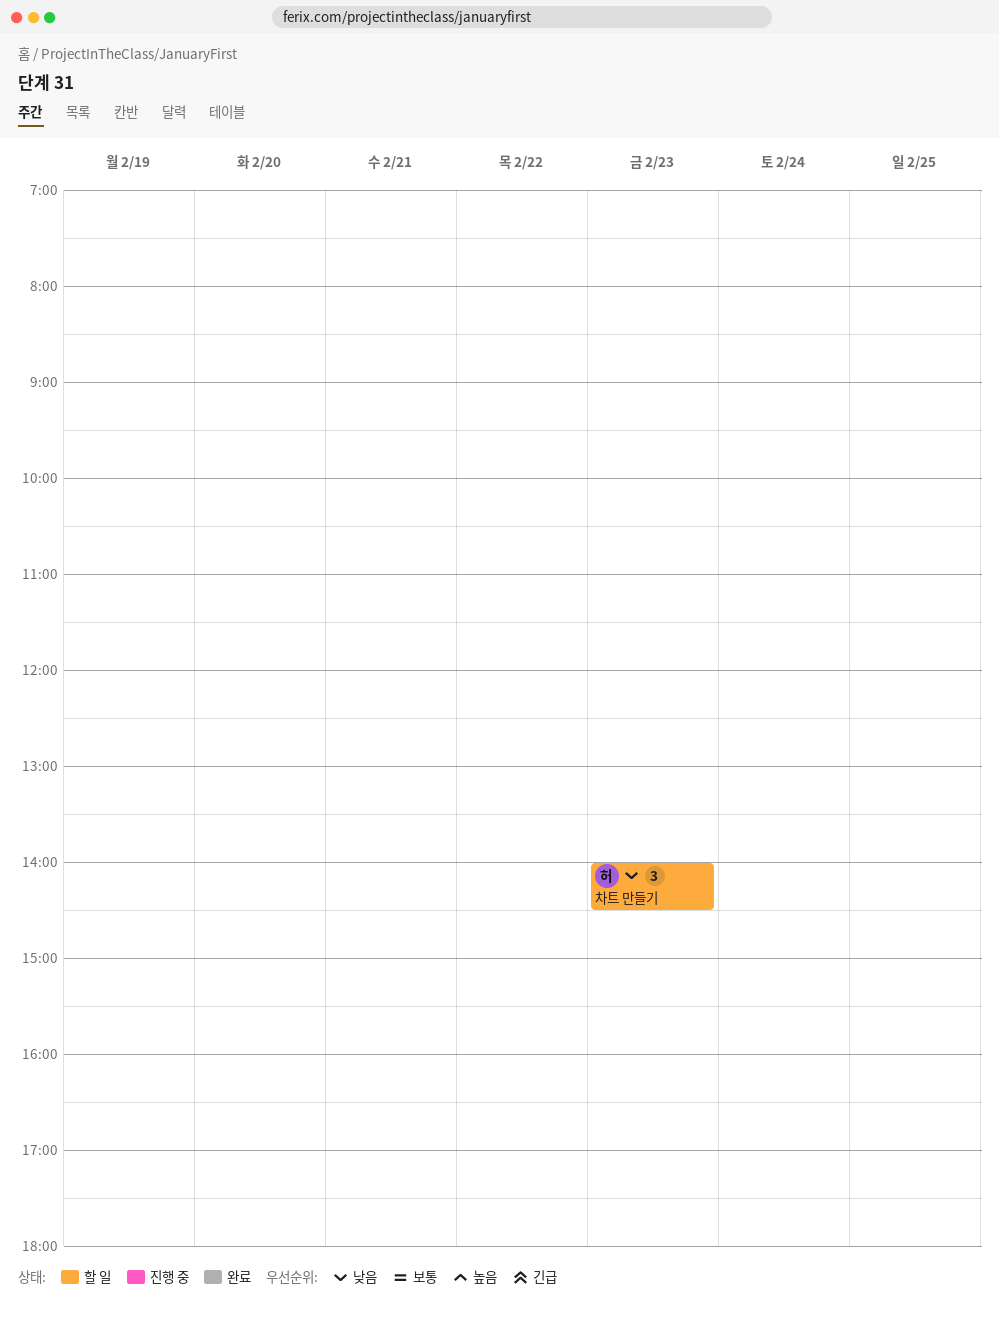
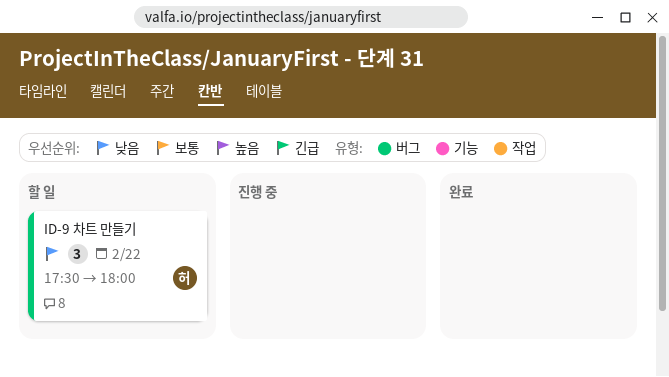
차트 만들기, day: Feb 23 -> Feb 22
차트 만들기, begins: 14:00 -> 17:30
차트 만들기, ends: 14:30 -> 18:00

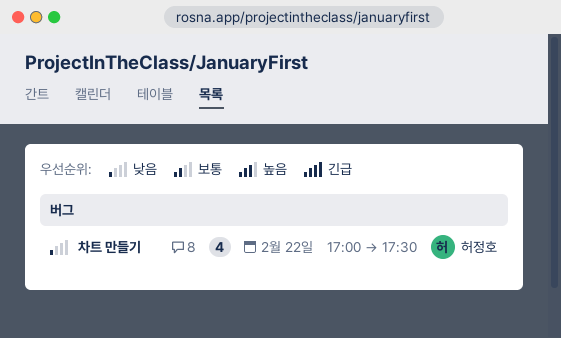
차트 만들기, estimate: 3 -> 4
차트 만들기, begins: 17:30 -> 17:00
차트 만들기, ends: 18:00 -> 17:30

